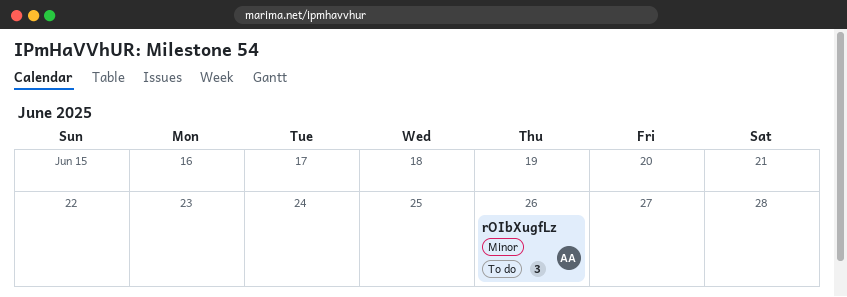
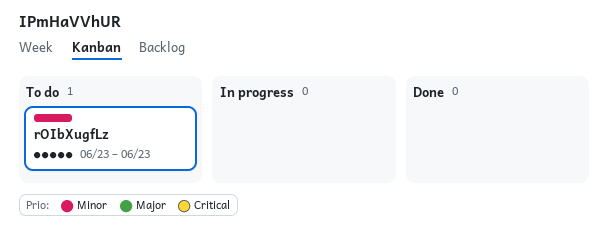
rOIbXugfLz, estimate: 3 -> 5
rOIbXugfLz, due: Jun 26 -> Jun 23

